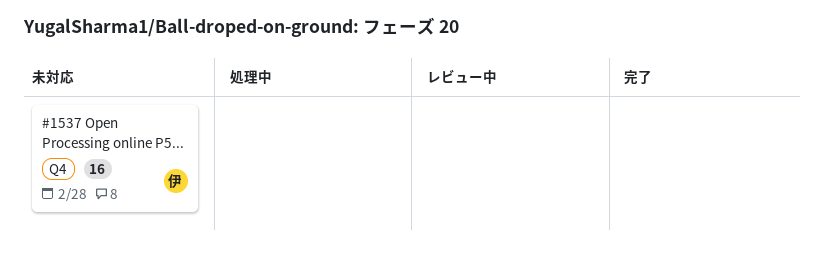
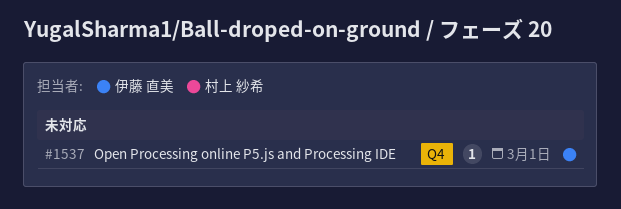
#1537, estimate: 16 -> 1
#1537, due: Feb 28 -> Mar 1

